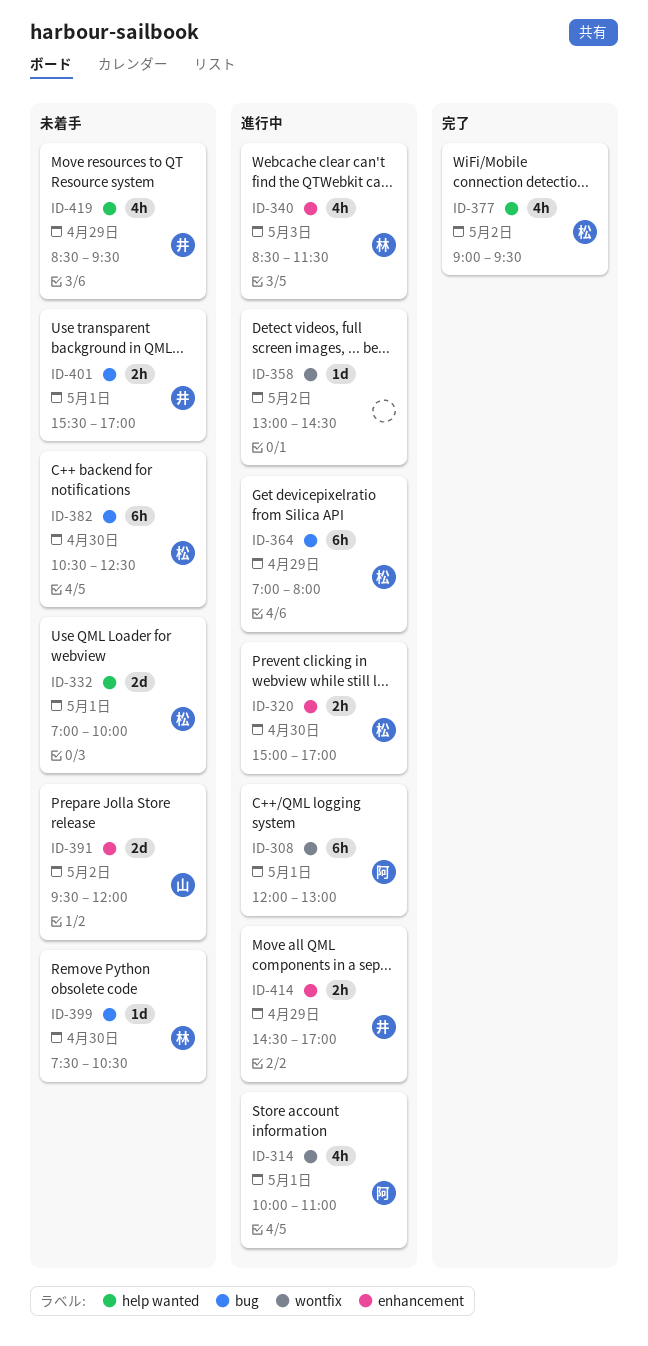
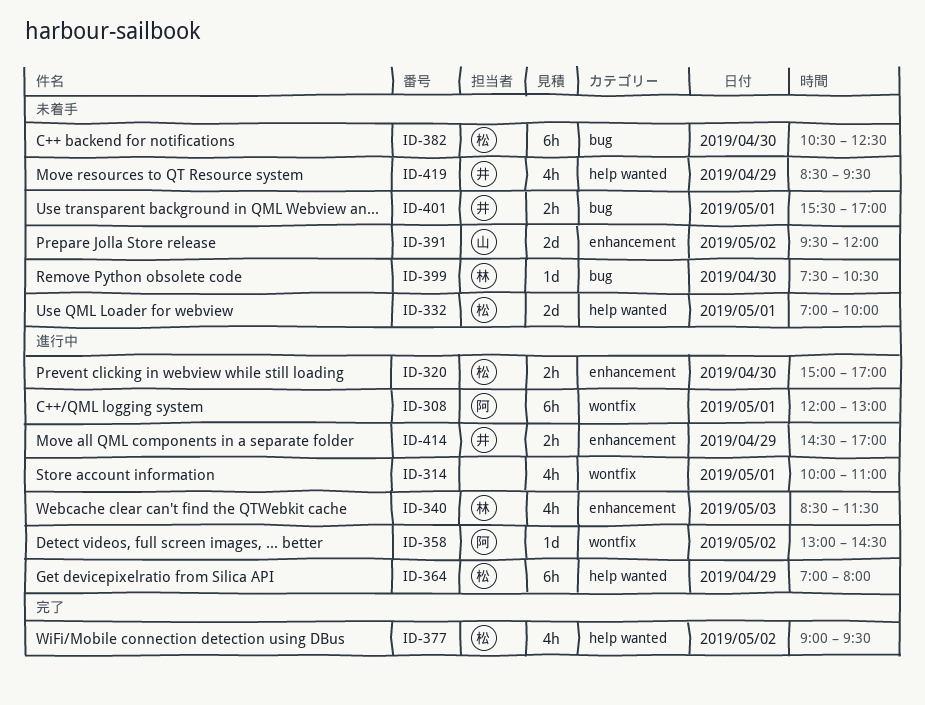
ID-314, owner: 阿 -> none
ID-358, owner: none -> 阿
ID-364, label: bug -> help wanted

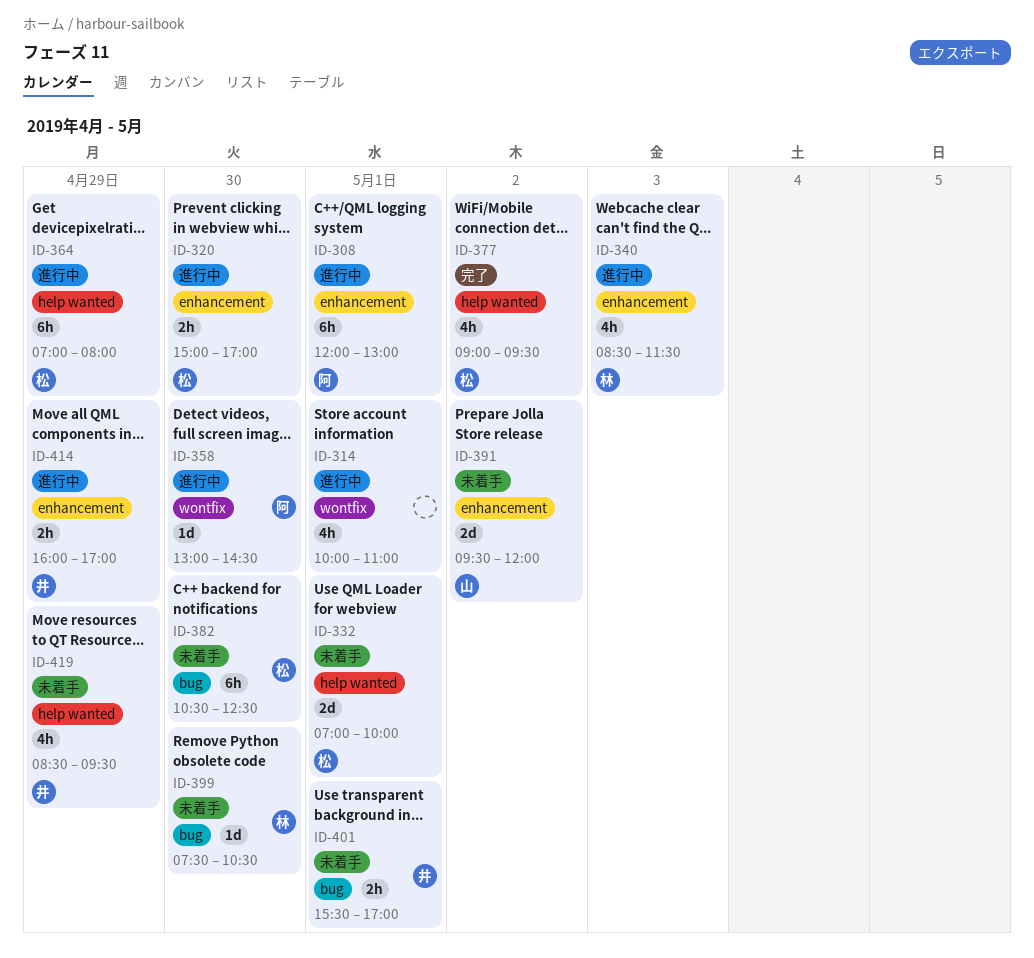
ID-308, label: wontfix -> enhancement
ID-358, day: May 2 -> Apr 30
ID-414, begins: 14:30 -> 16:00

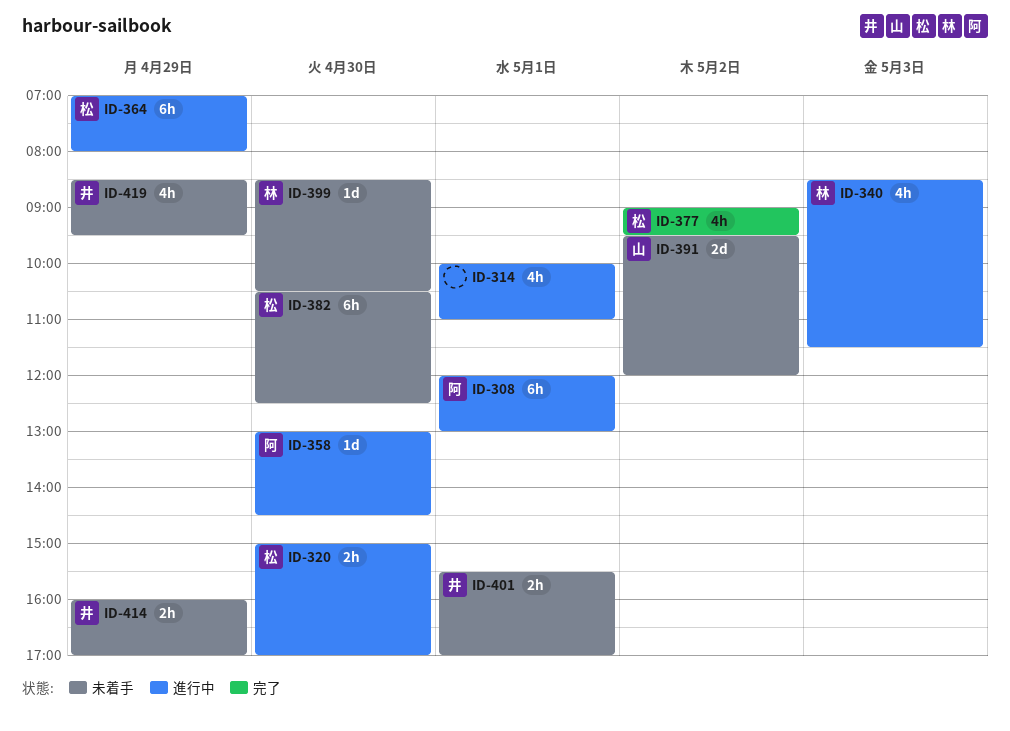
ID-332: present -> none
ID-399, begins: 07:30 -> 08:30
ID-414, status: 進行中 -> 未着手

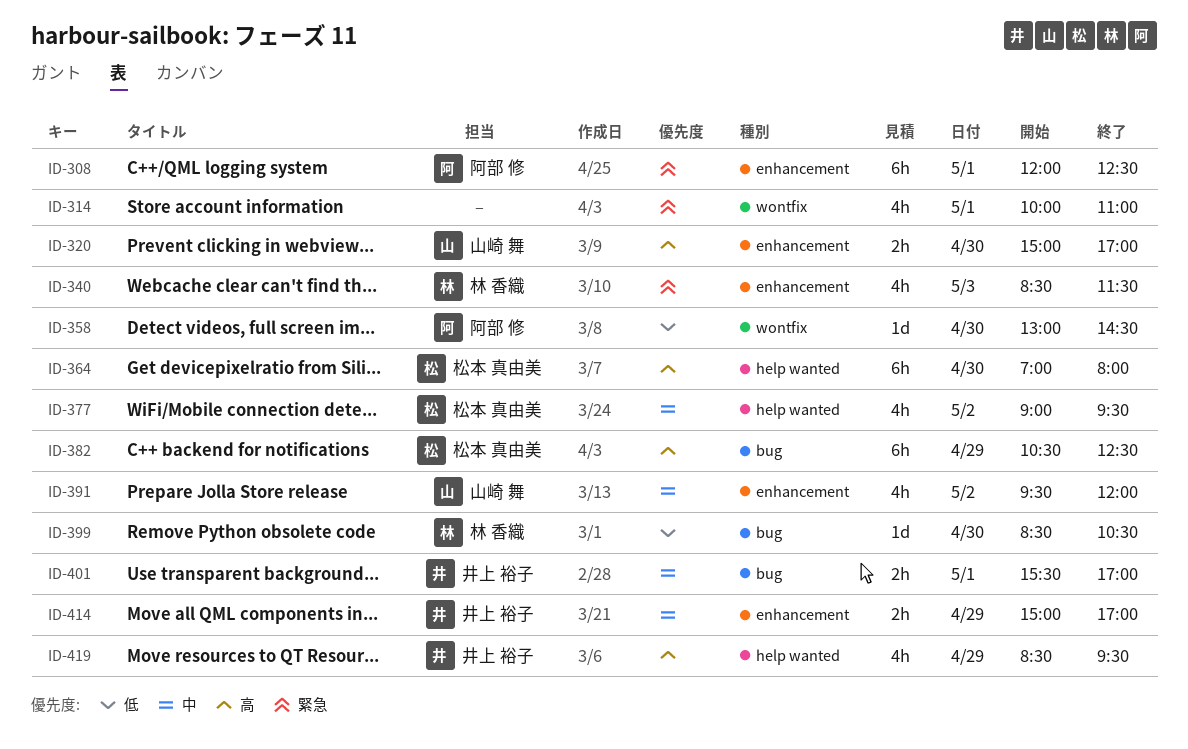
ID-308, ends: 13:00 -> 12:30
ID-320, owner: 松本 真由美 -> 山崎 舞
ID-364, day: Apr 29 -> Apr 30
ID-382, day: Apr 30 -> Apr 29
ID-391, estimate: 2d -> 4h
ID-414, begins: 16:00 -> 15:00

